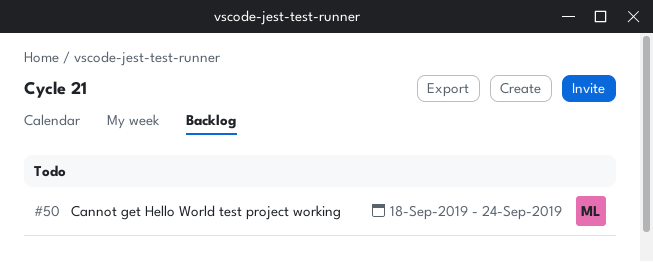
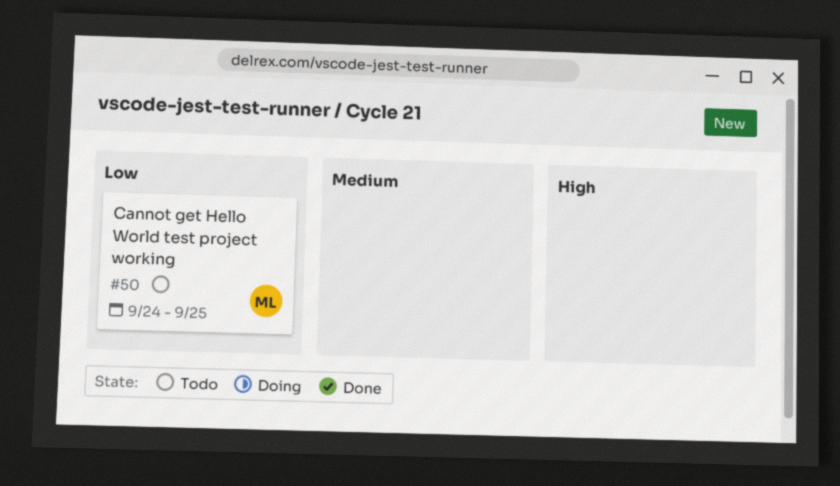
#50, start: Sep 18 -> Sep 24
#50, due: Sep 24 -> Sep 25

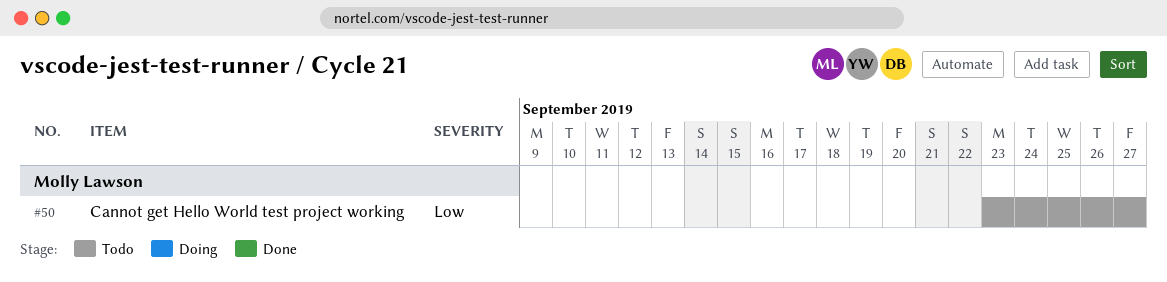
#50, start: Sep 24 -> Sep 23
#50, due: Sep 25 -> Sep 27

